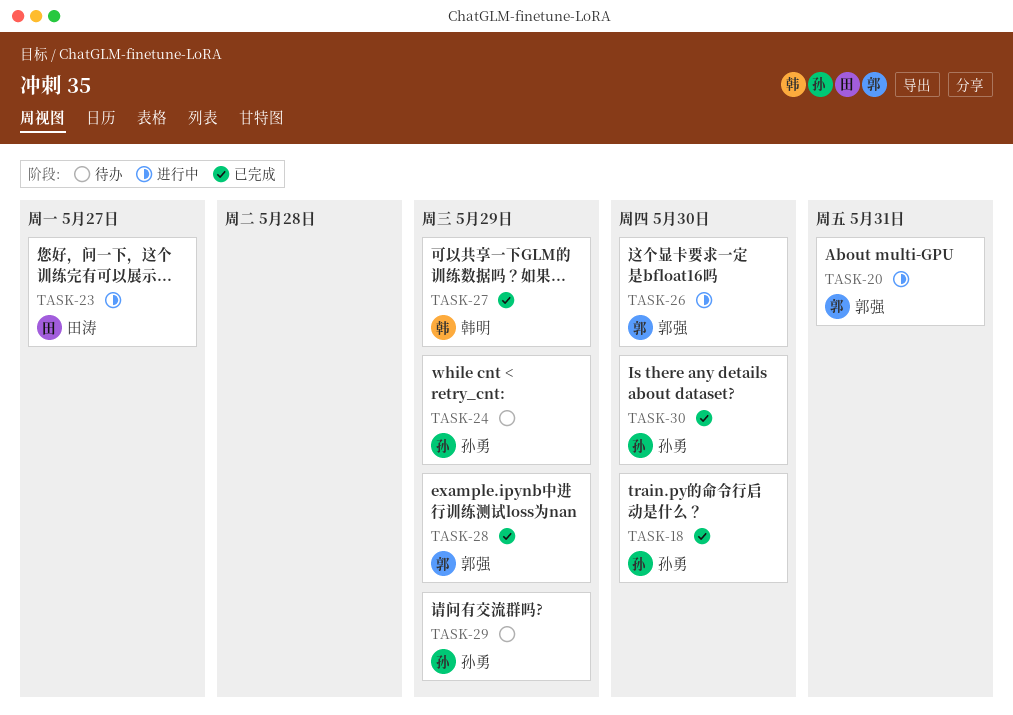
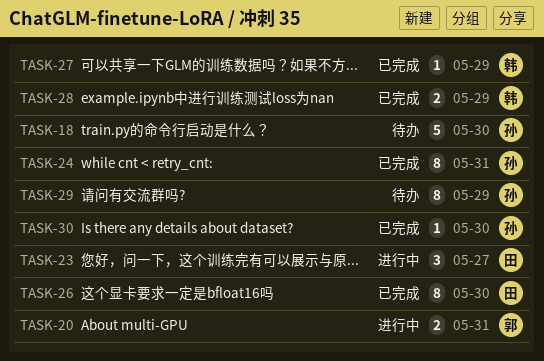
TASK-18, status: 已完成 -> 待办
TASK-24, status: 待办 -> 已完成
TASK-24, due: May 29 -> May 31
TASK-26, status: 进行中 -> 已完成
TASK-26, owner: 郭强 -> 田涛
TASK-28, owner: 郭强 -> 韩明

